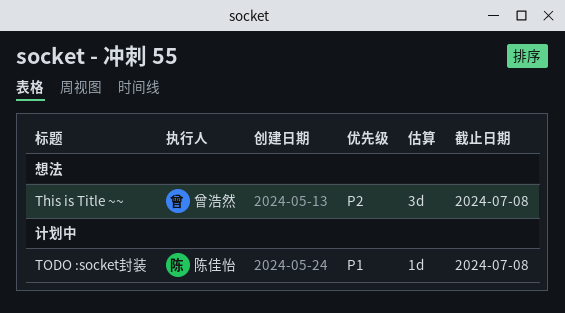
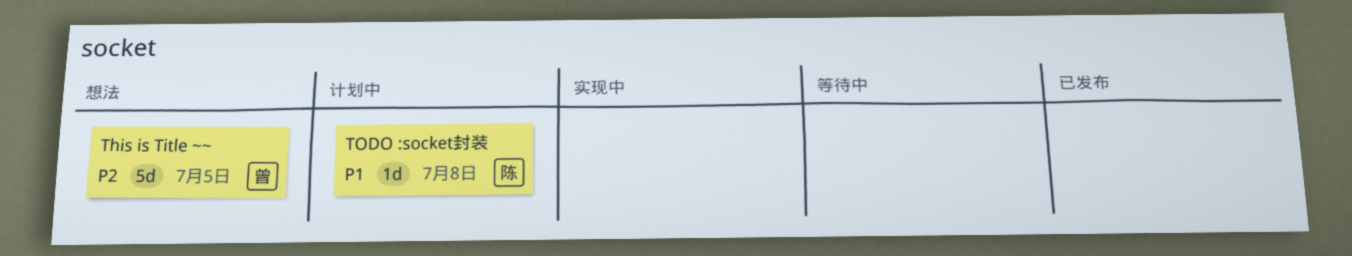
This is Title ~~, estimate: 3d -> 5d
This is Title ~~, due: Jul 8 -> Jul 5

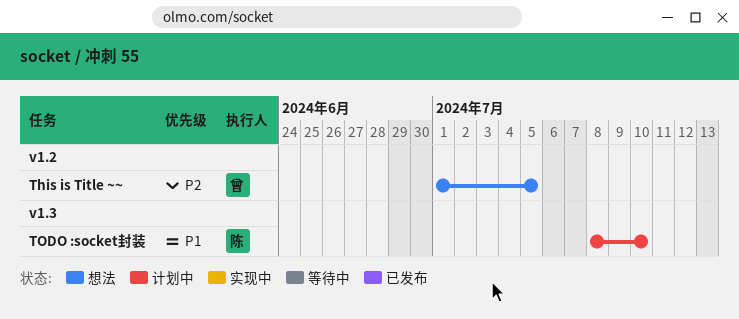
TODO :socket封装, due: Jul 8 -> Jul 10

